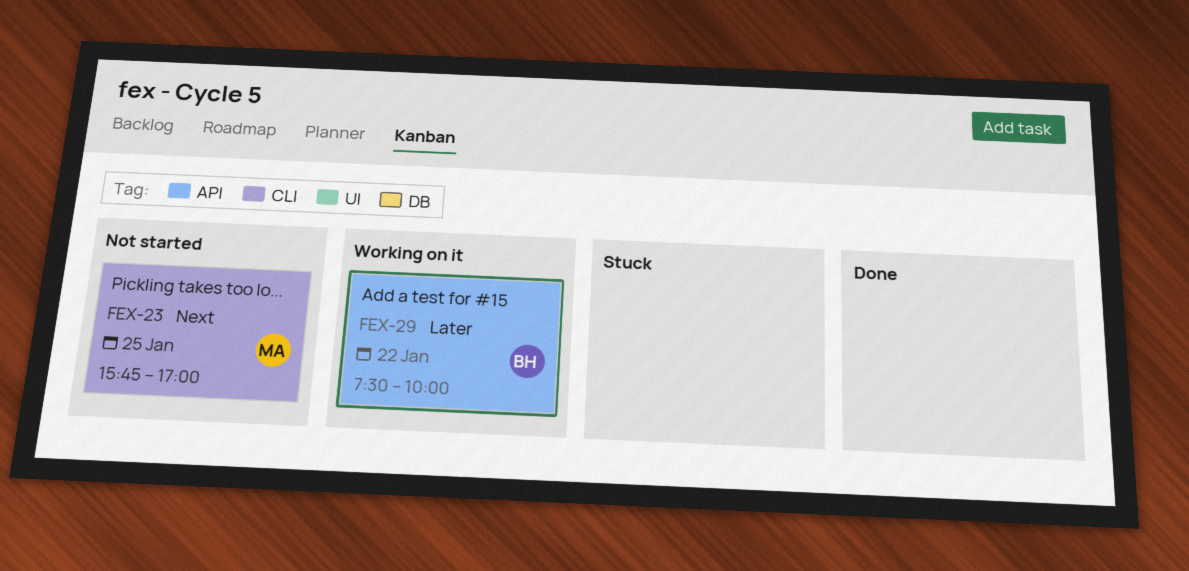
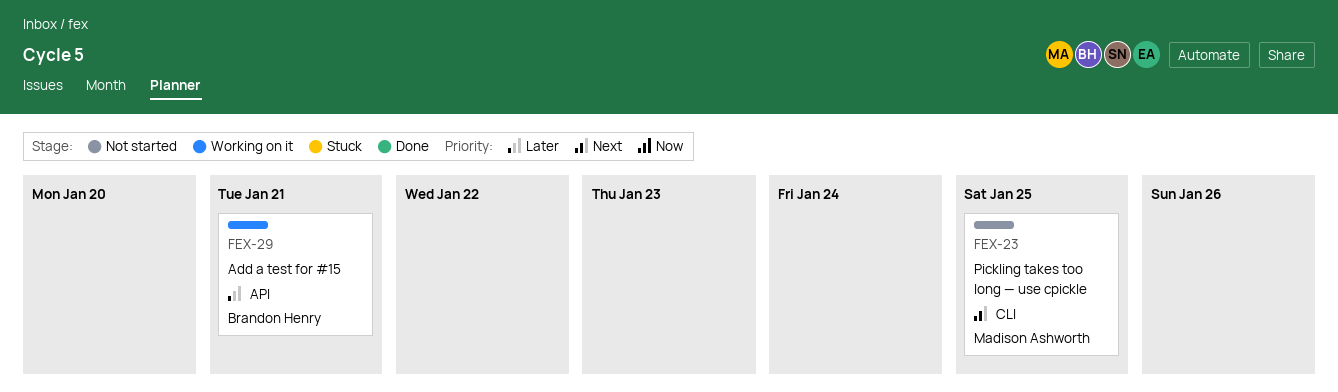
FEX-29, day: Jan 22 -> Jan 21

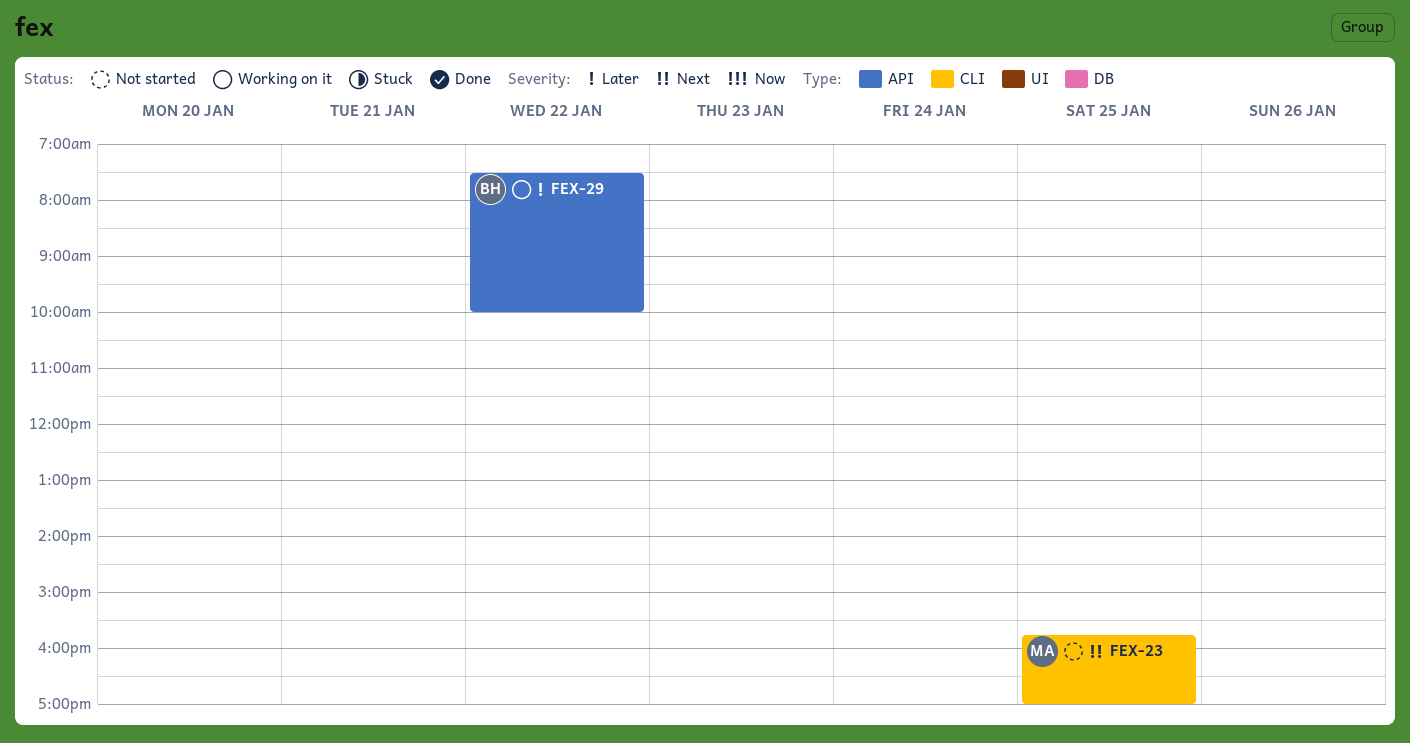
FEX-29, day: Jan 21 -> Jan 22

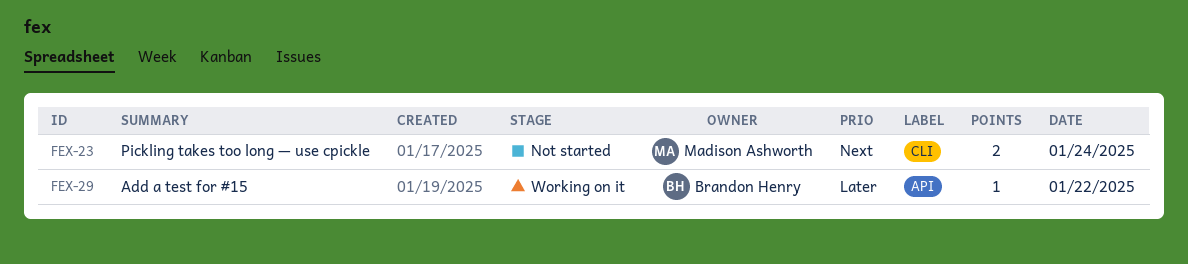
FEX-23, day: Jan 25 -> Jan 24

